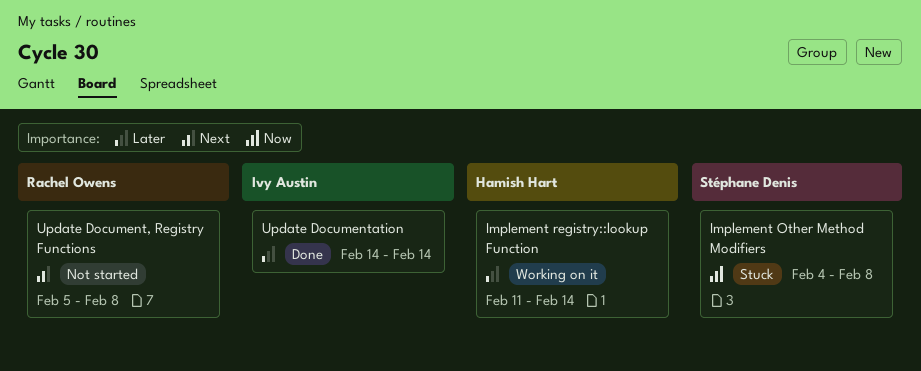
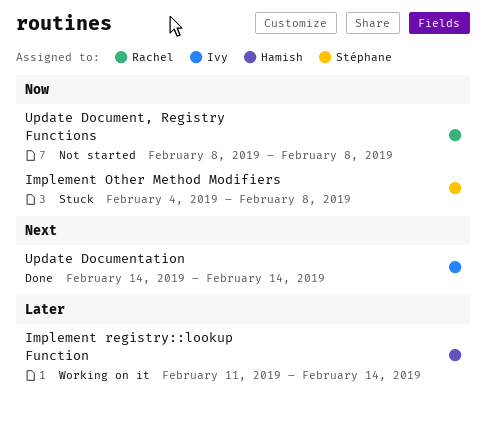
Update Document, Registry Functions, priority: Next -> Now
Update Document, Registry Functions, start: Feb 5 -> Feb 8
Update Documentation, priority: Later -> Next

